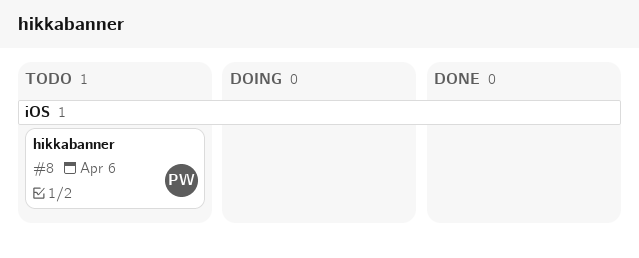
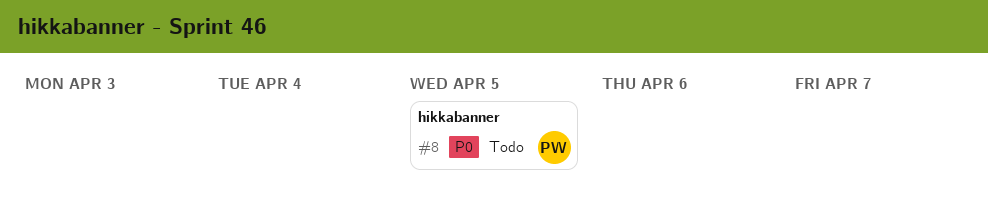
#8, due: Apr 6 -> Apr 5

